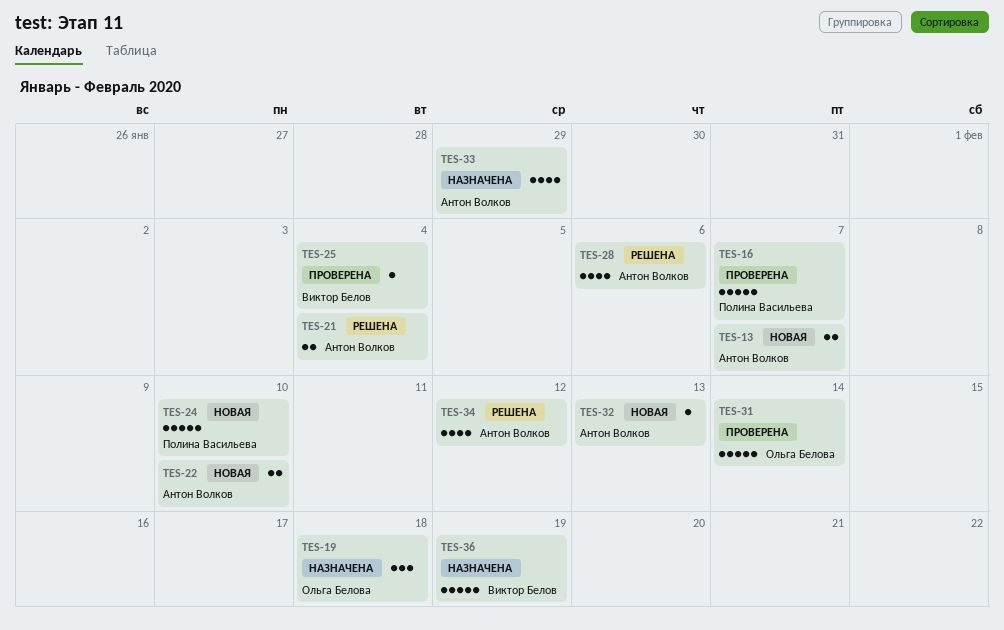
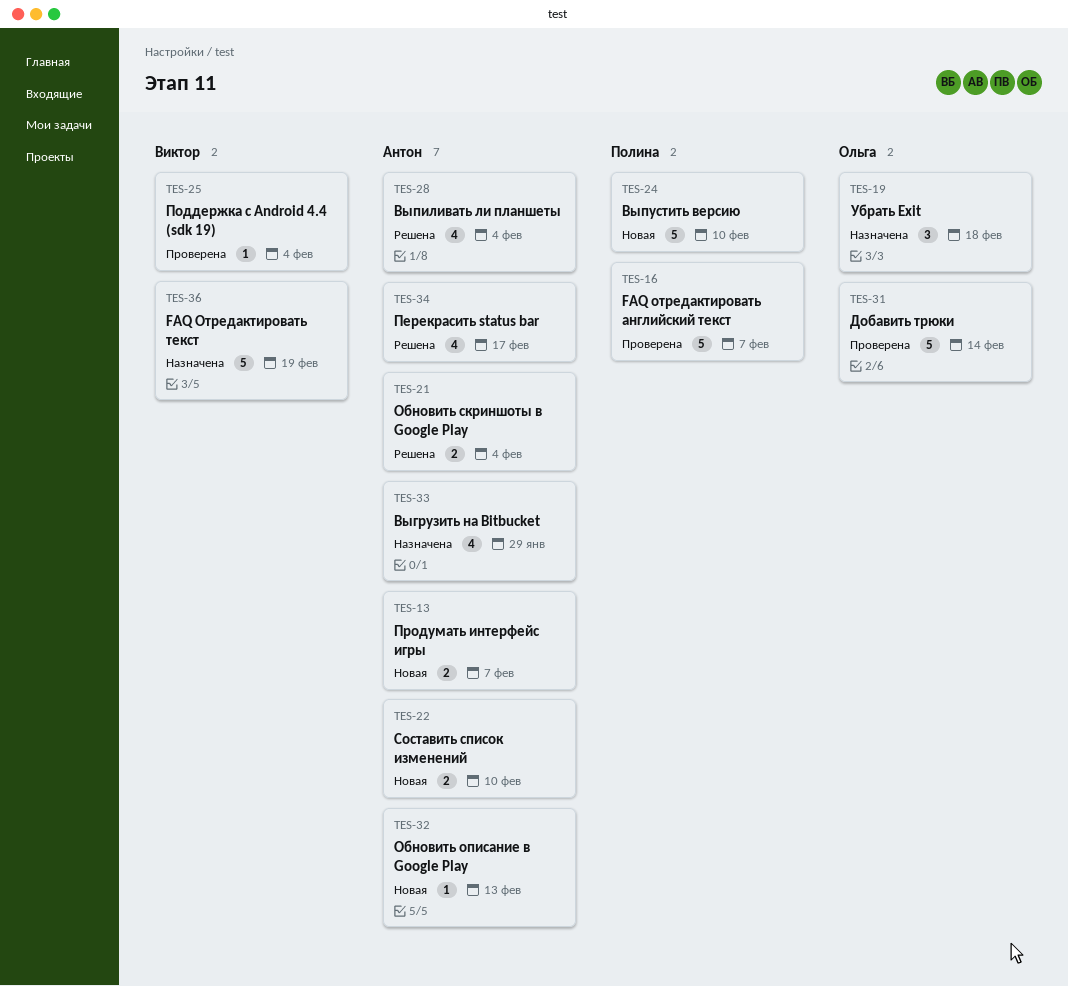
TES-28, due: Feb 6 -> Feb 4
TES-34, due: Feb 12 -> Feb 17

